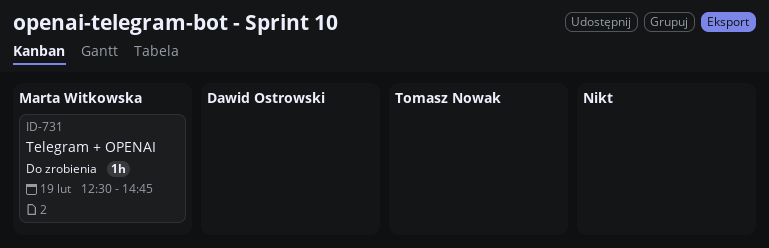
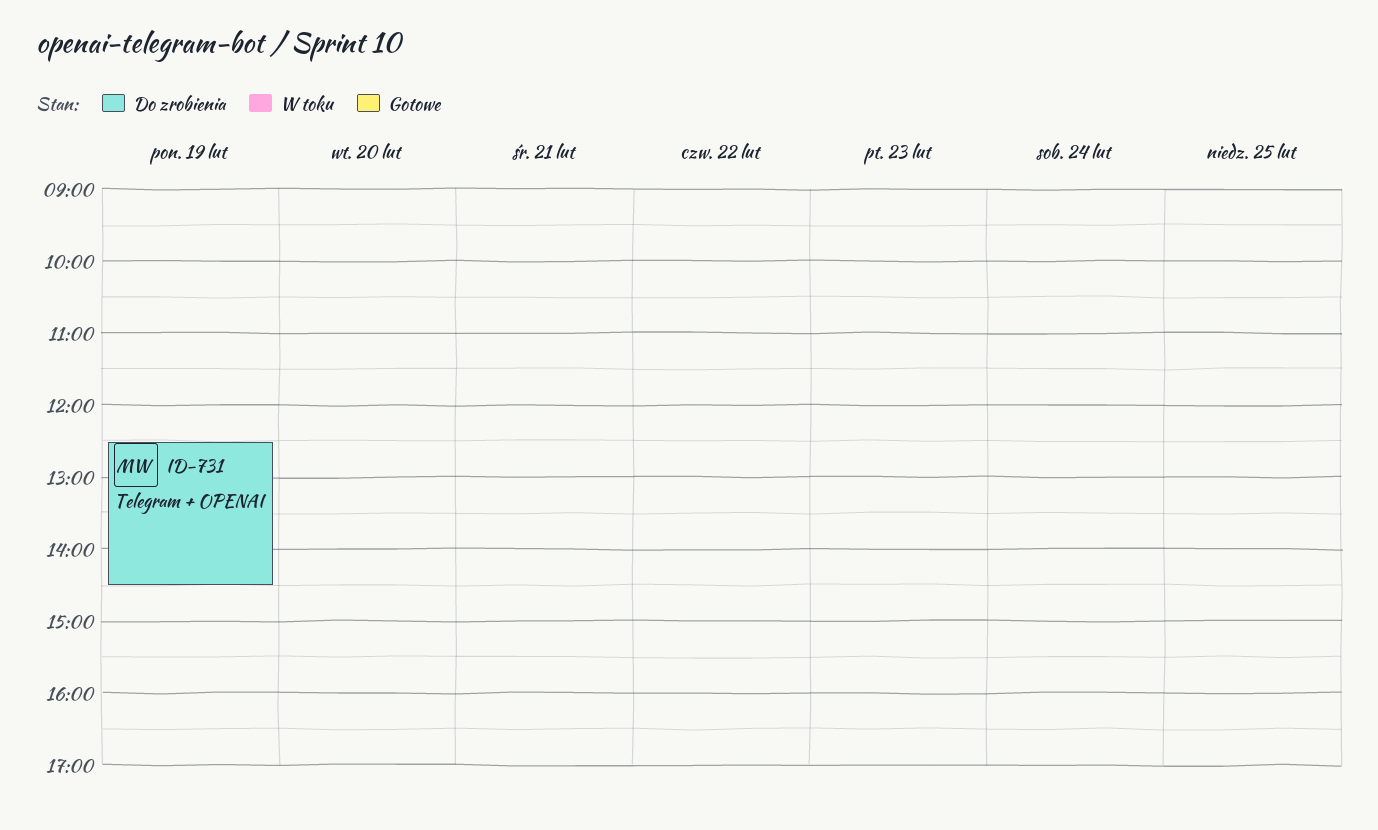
ID-731, ends: 14:45 -> 14:30

